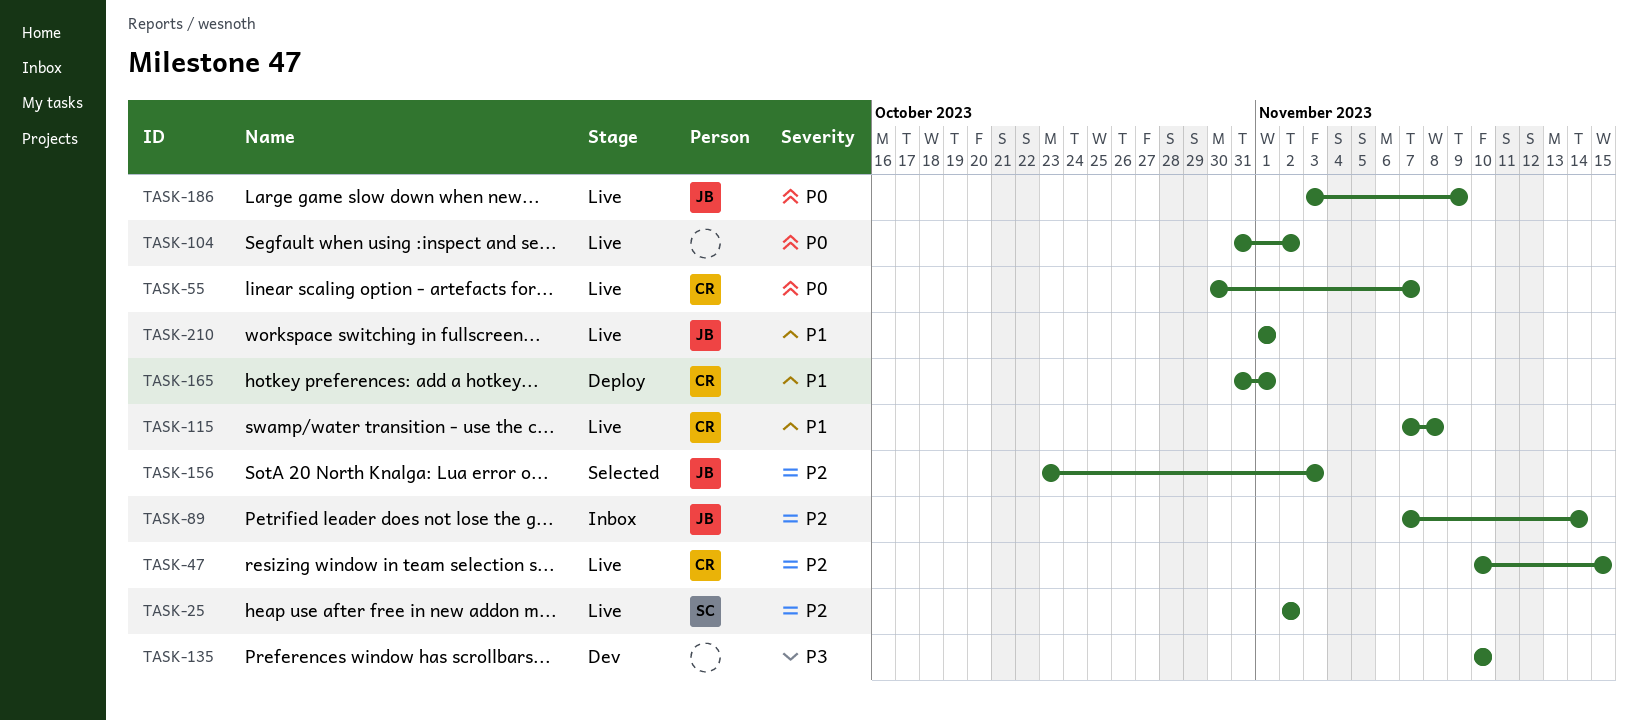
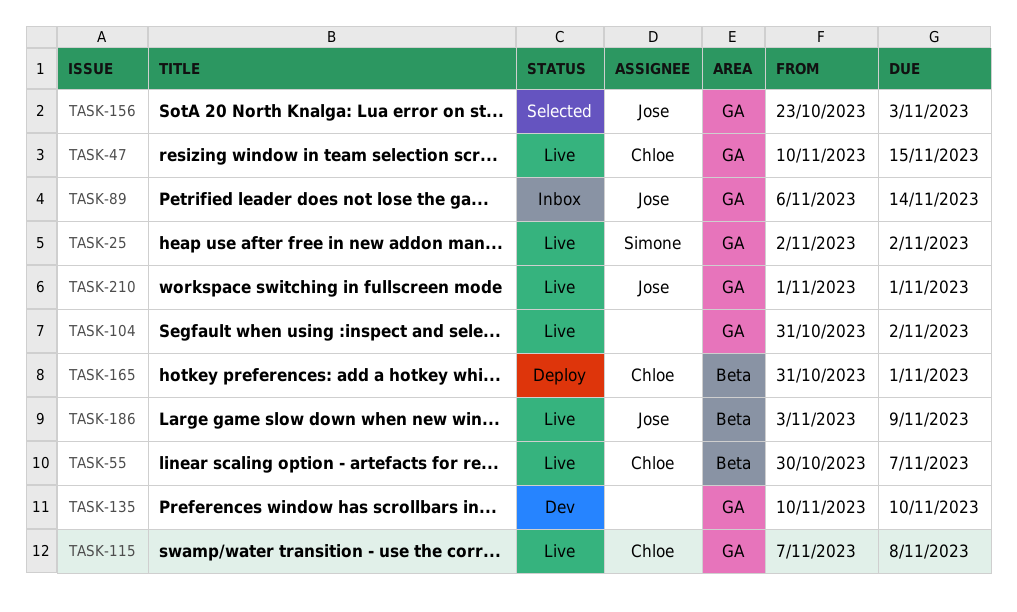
TASK-89, start: Nov 7 -> Nov 6

